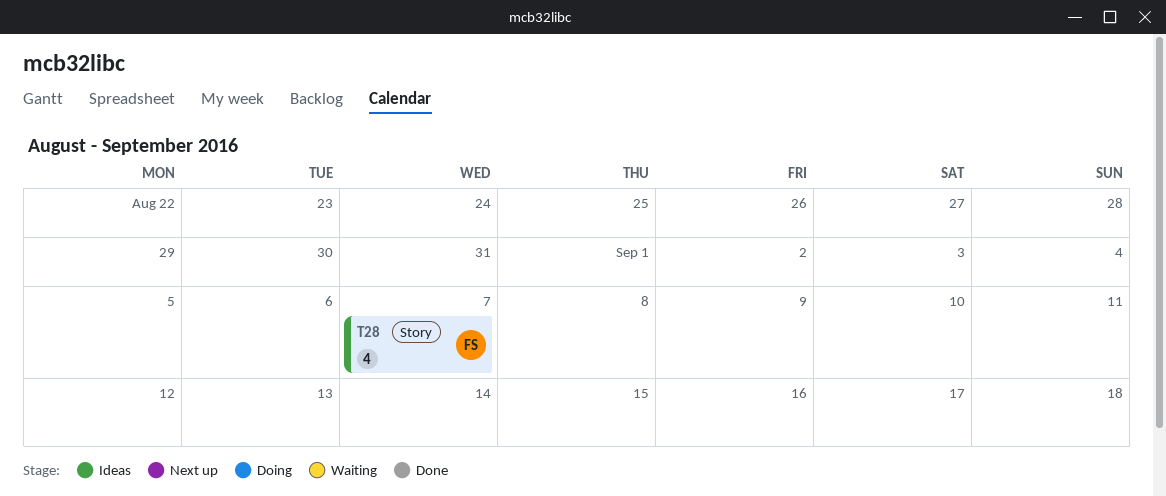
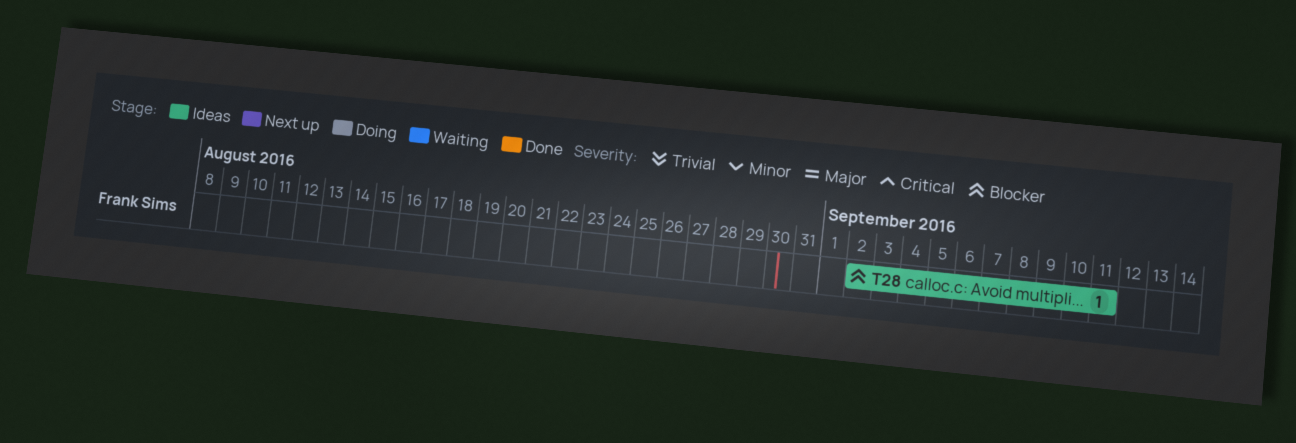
T28, estimate: 4 -> 1
T28, due: Sep 7 -> Sep 11

